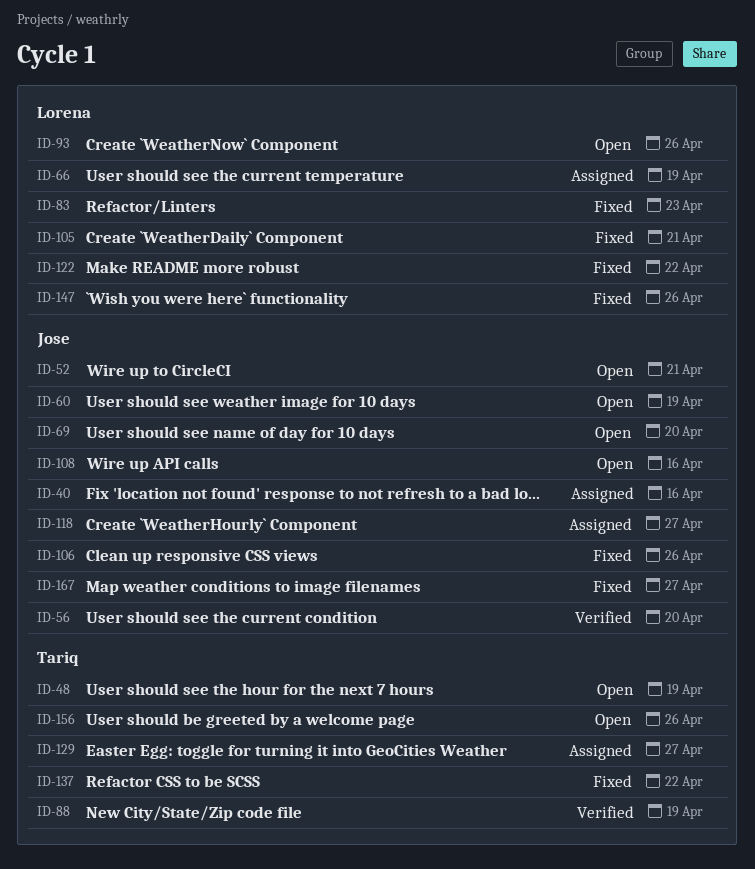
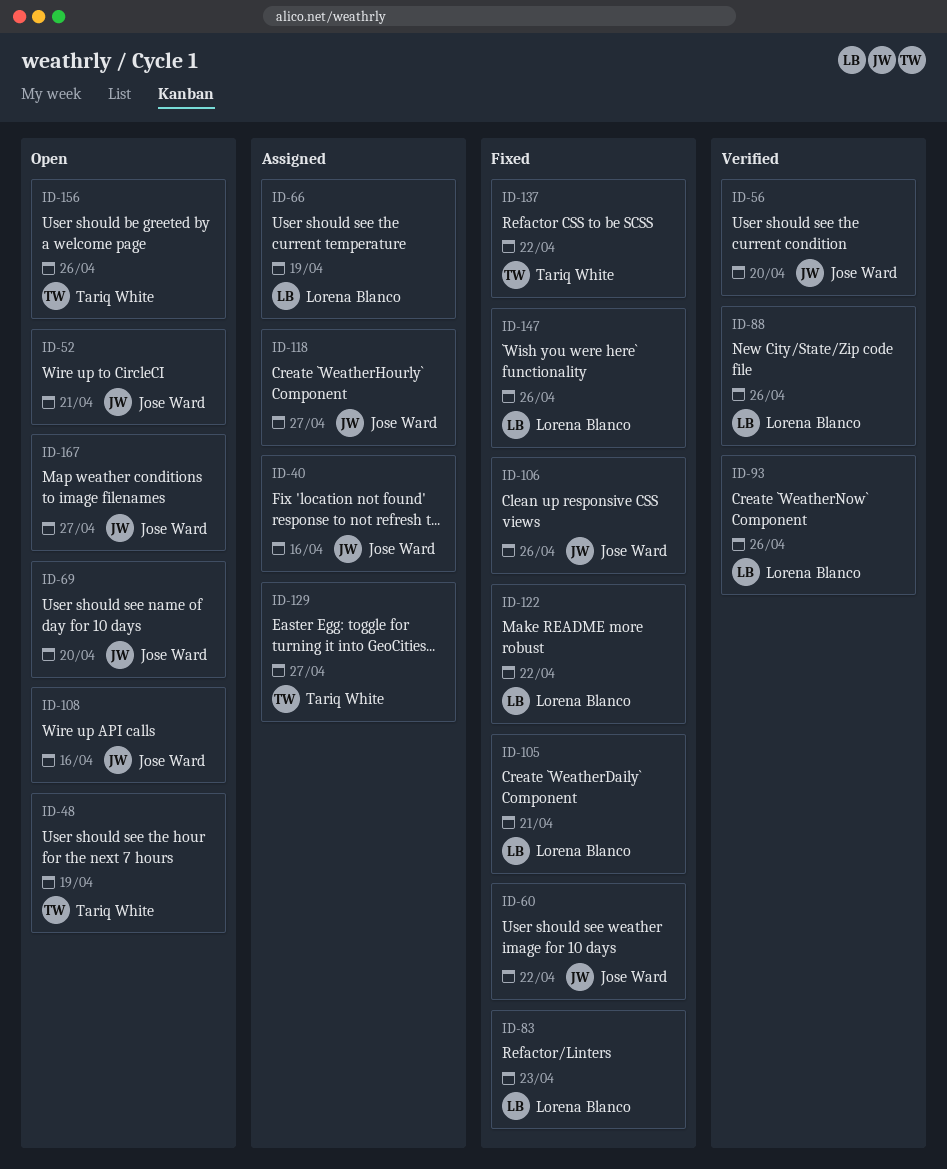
ID-60, status: Open -> Fixed
ID-60, due: Apr 19 -> Apr 22
ID-88, owner: Tariq White -> Lorena Blanco
ID-88, due: Apr 19 -> Apr 26
ID-93, status: Open -> Verified
ID-167, status: Fixed -> Open

